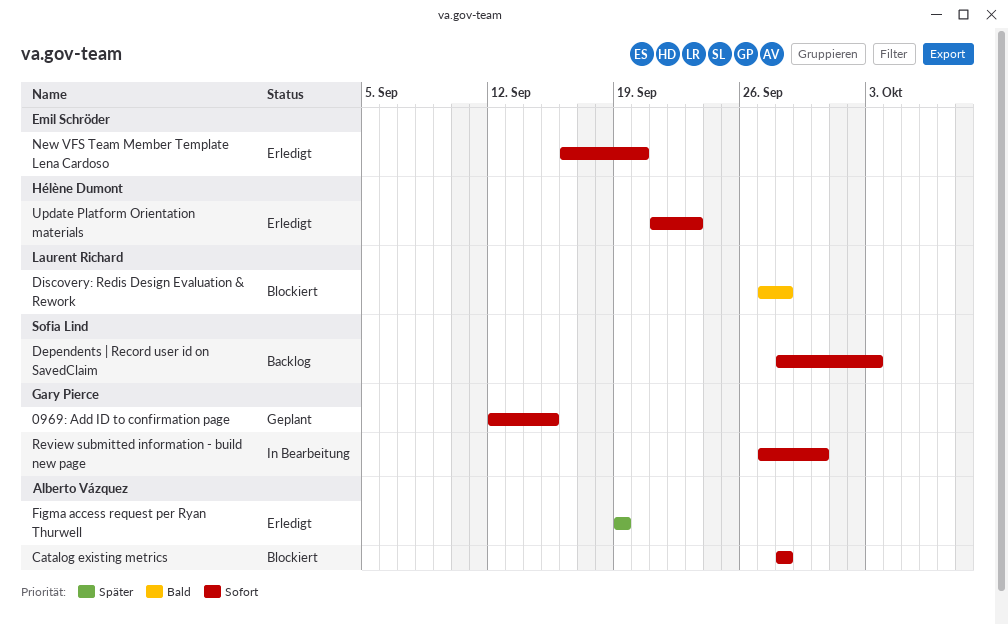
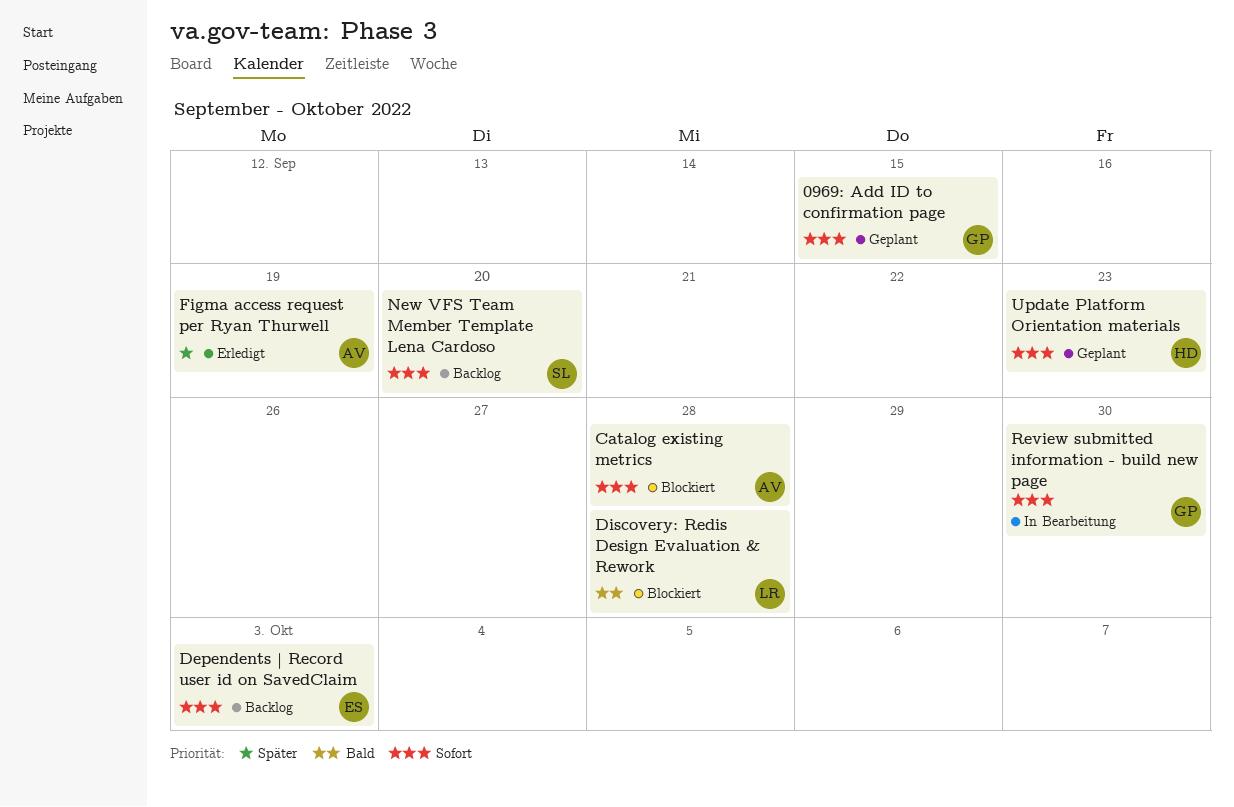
Dependents | Record user id on SavedClaim, owner: Sofia Lind -> Emil Schröder
New VFS Team Member Template Lena Cardoso, status: Erledigt -> Backlog
New VFS Team Member Template Lena Cardoso, owner: Emil Schröder -> Sofia Lind
Update Platform Orientation materials, status: Erledigt -> Geplant

